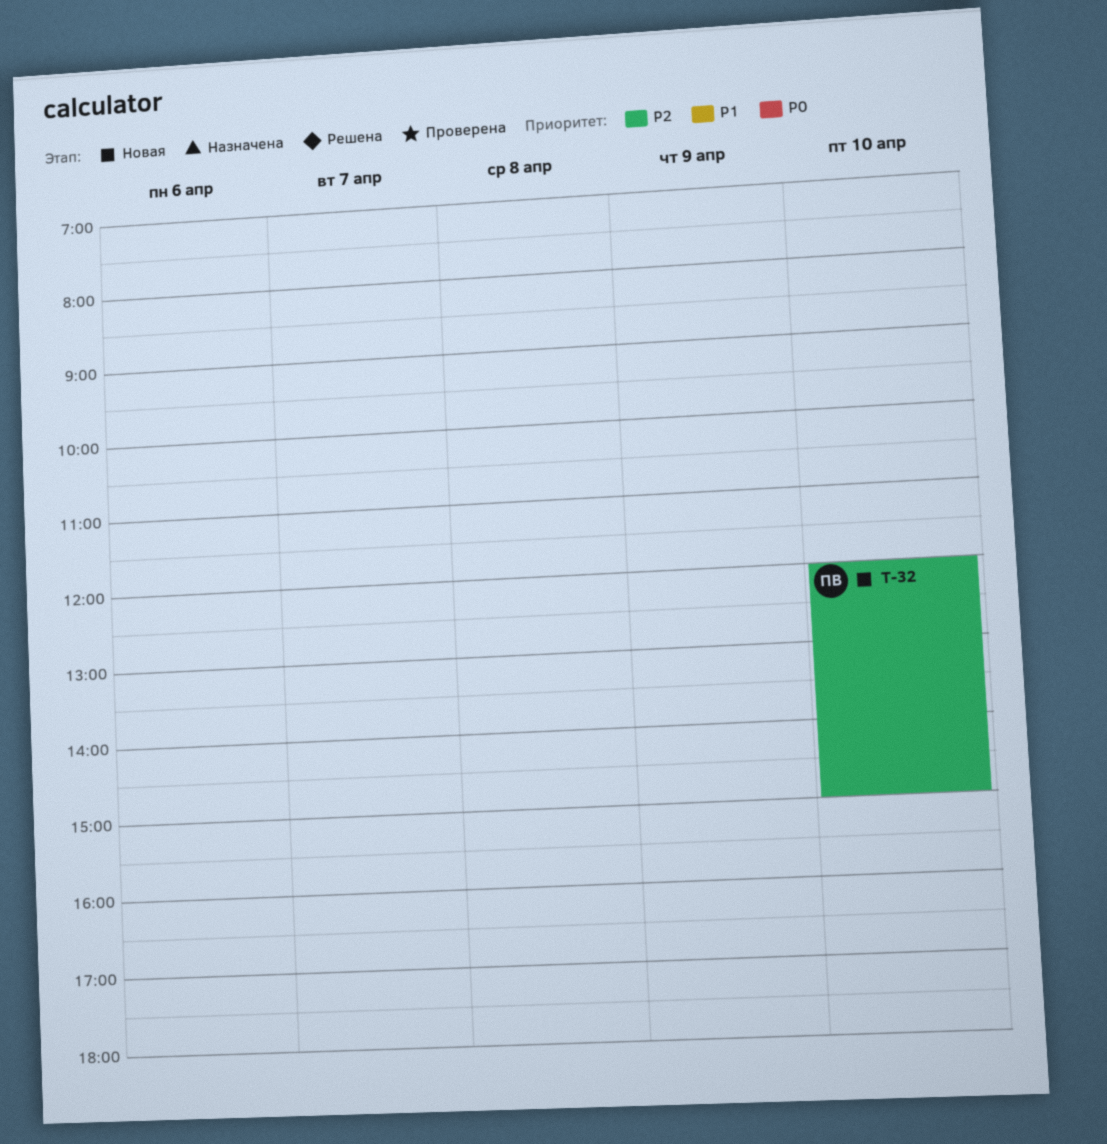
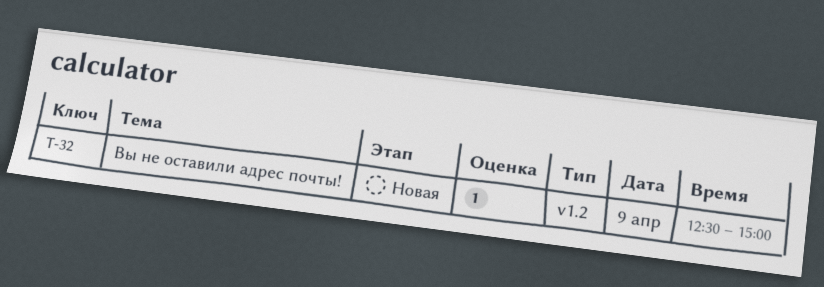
T-32, day: Apr 10 -> Apr 9
T-32, begins: 12:00 -> 12:30

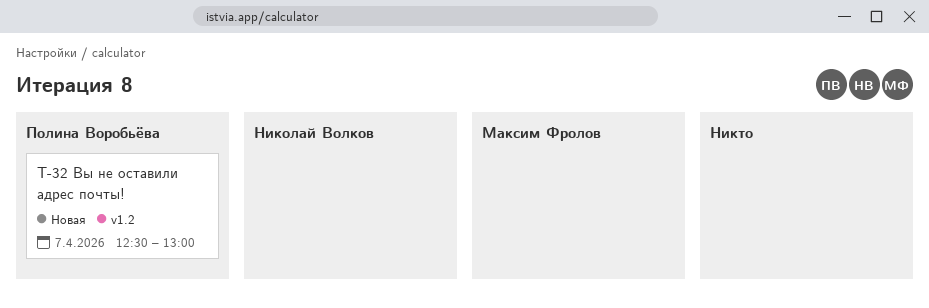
T-32, day: Apr 9 -> Apr 7
T-32, ends: 15:00 -> 13:00

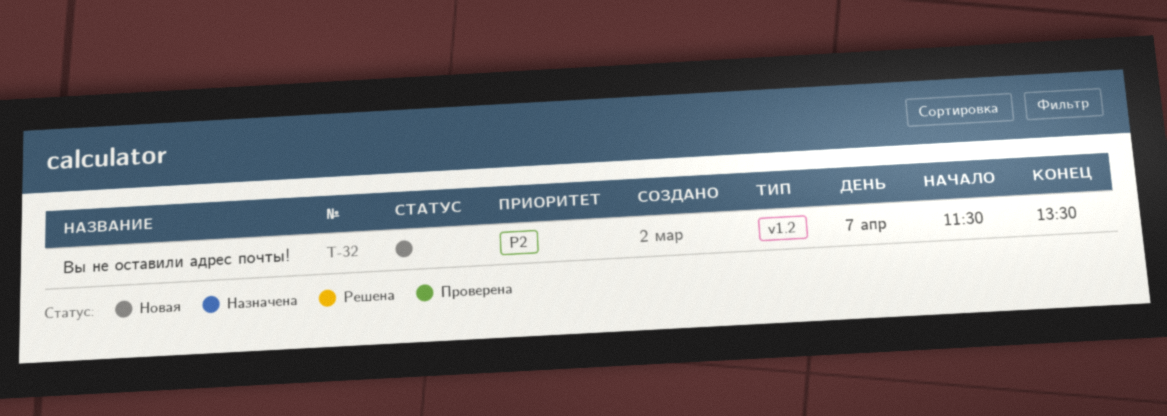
T-32, begins: 12:30 -> 11:30
T-32, ends: 13:00 -> 13:30

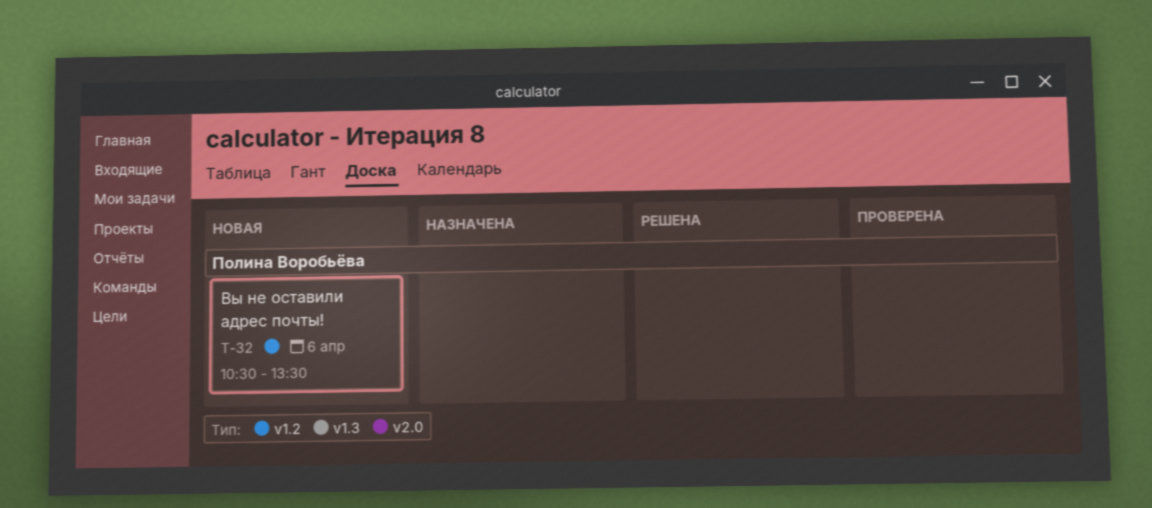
T-32, day: Apr 7 -> Apr 6
T-32, begins: 11:30 -> 10:30

